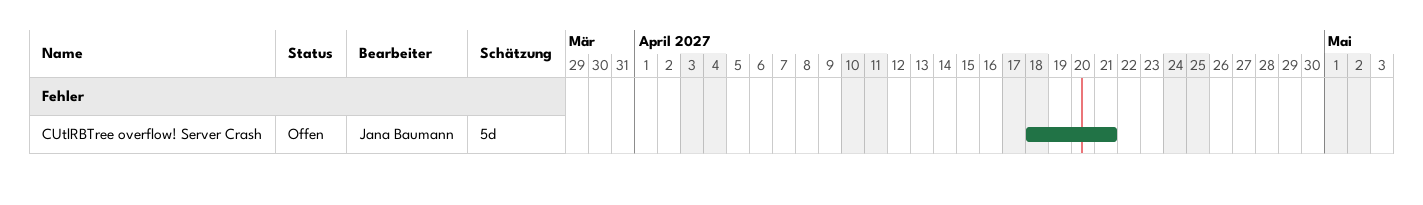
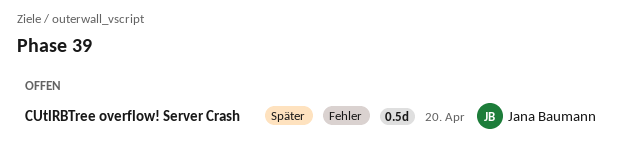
CUtlRBTree overflow! Server Crash, estimate: 5d -> 0.5d
CUtlRBTree overflow! Server Crash, due: Apr 21 -> Apr 20

